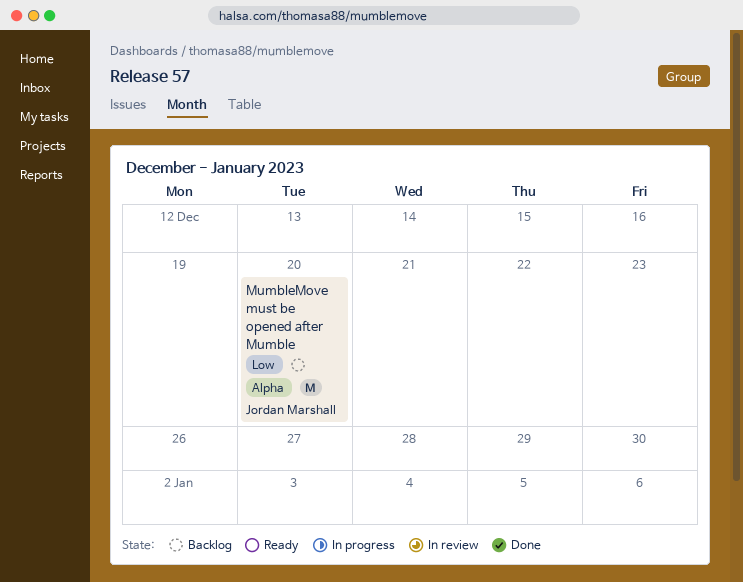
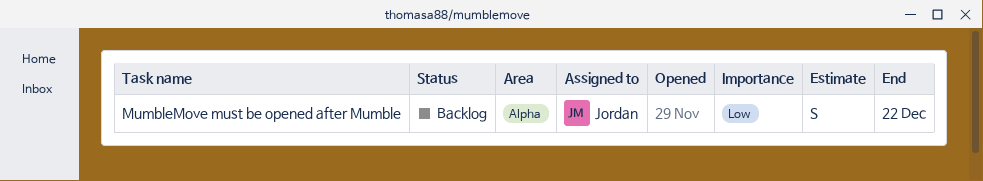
MumbleMove must be opened after Mumble, estimate: M -> S
MumbleMove must be opened after Mumble, due: Dec 20 -> Dec 22

